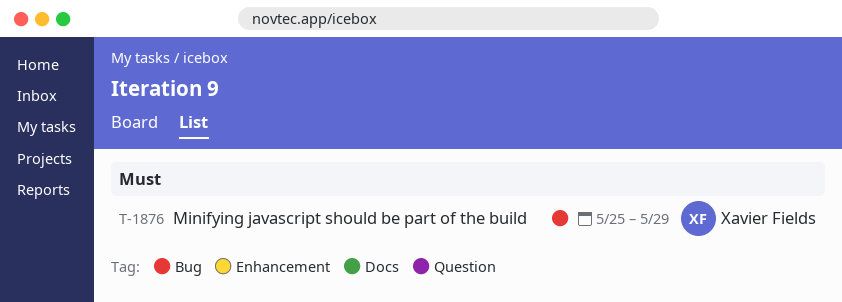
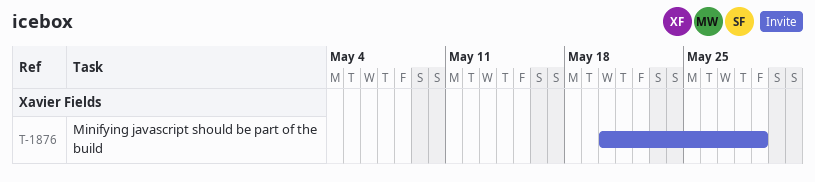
T-1876, start: May 25 -> May 20

